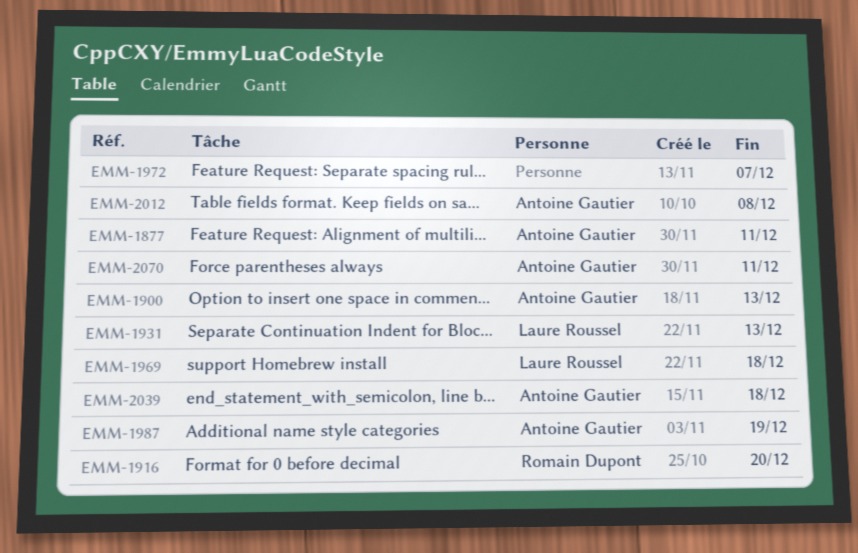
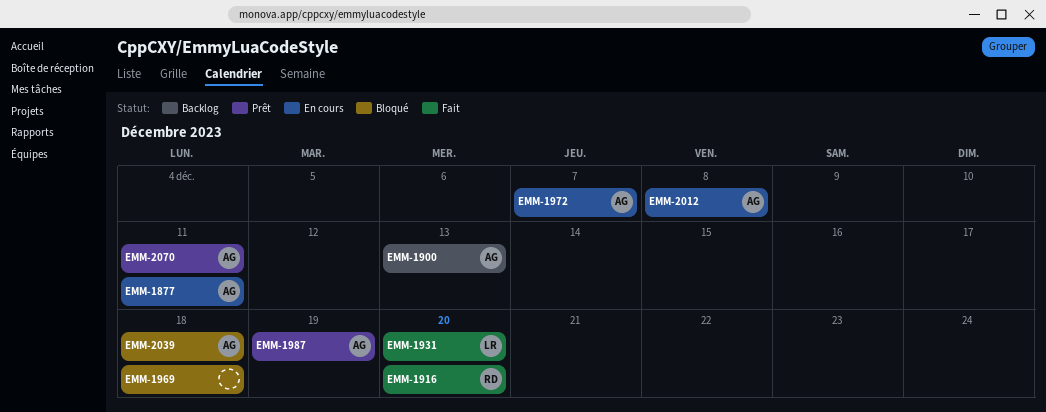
EMM-1931, due: Dec 13 -> Dec 20
EMM-1969, owner: Laure Roussel -> none
EMM-1972, owner: none -> Antoine Gautier

